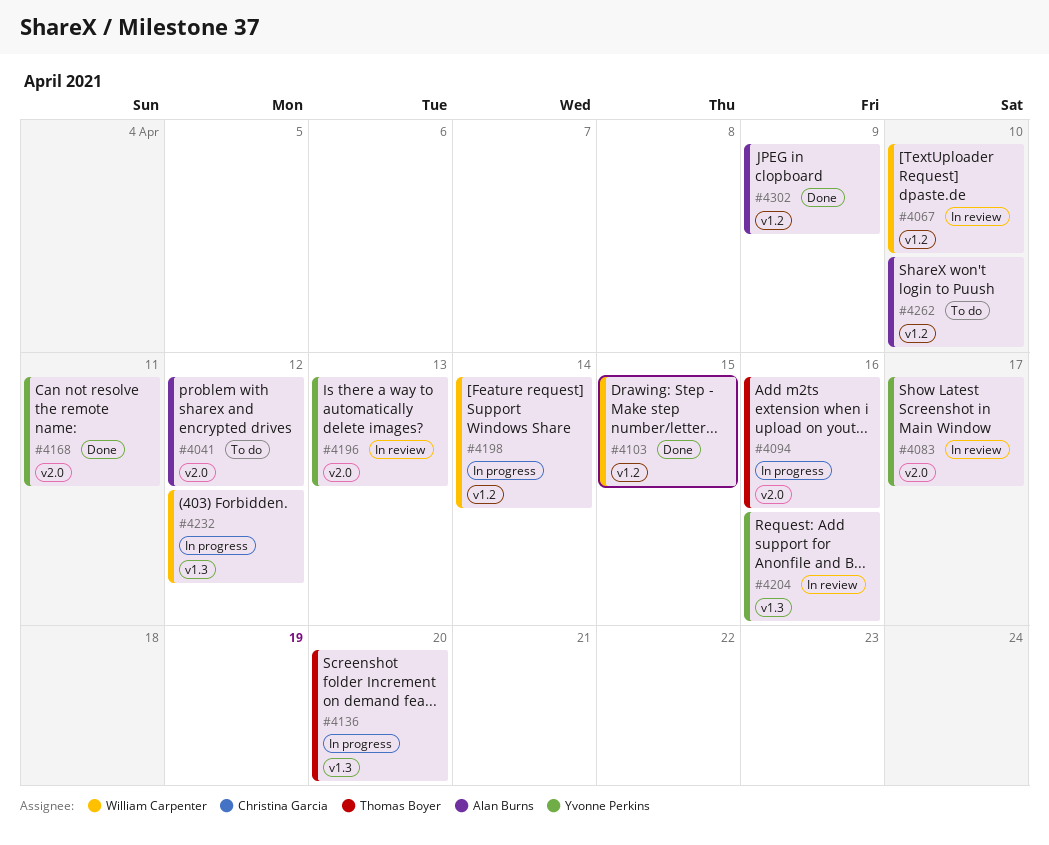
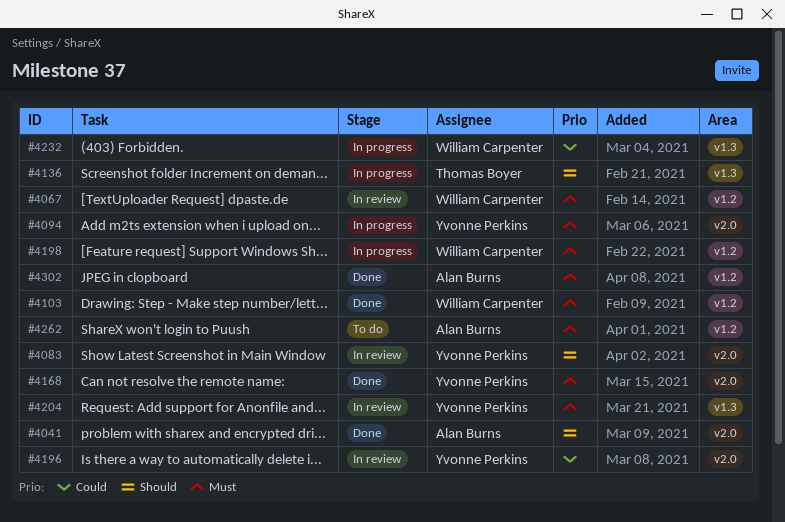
#4041, status: To do -> Done
#4094, owner: Thomas Boyer -> Yvonne Perkins

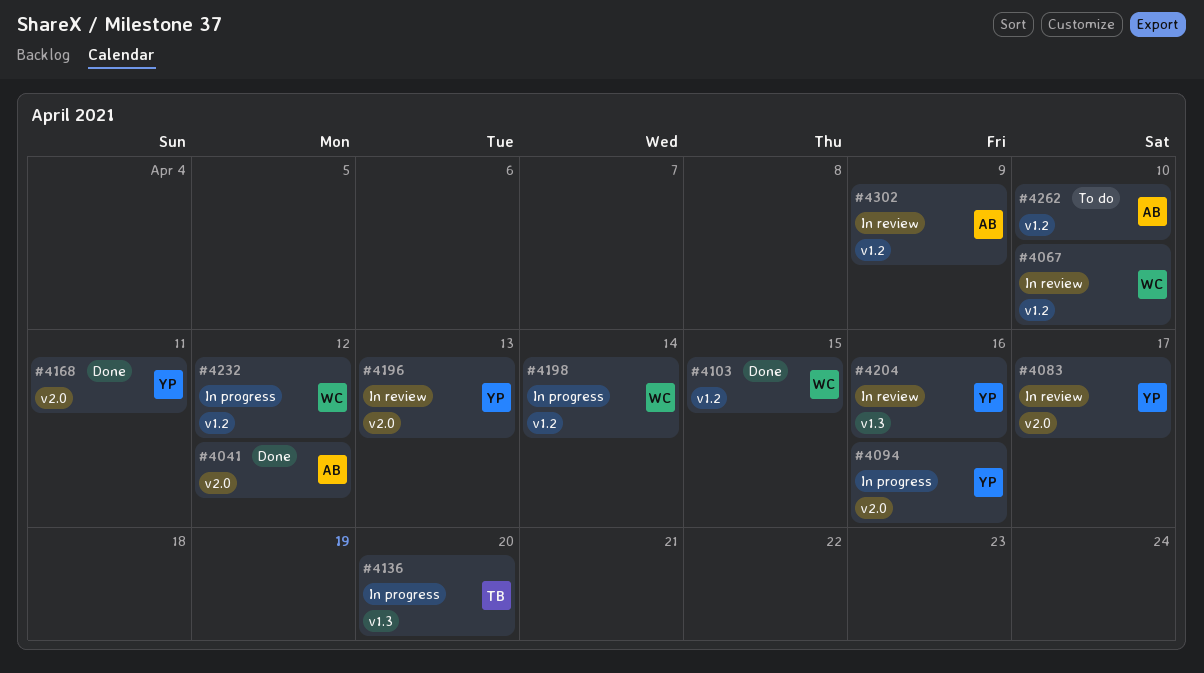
#4232, label: v1.3 -> v1.2
#4302, status: Done -> In review

